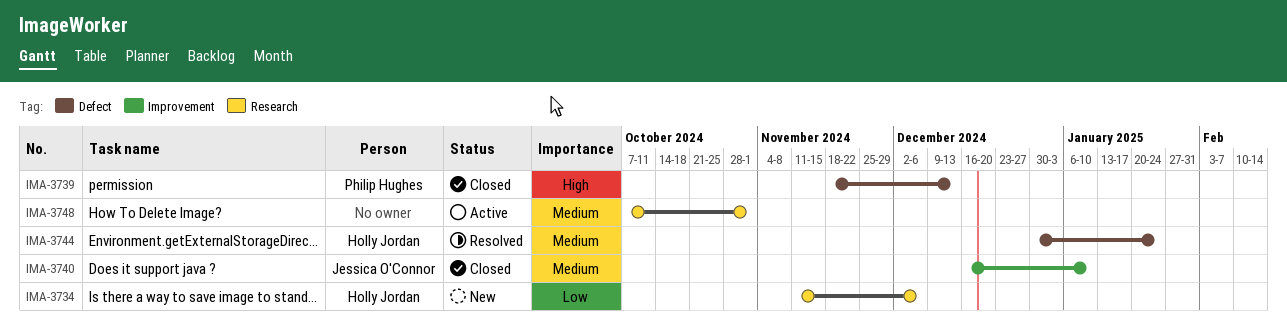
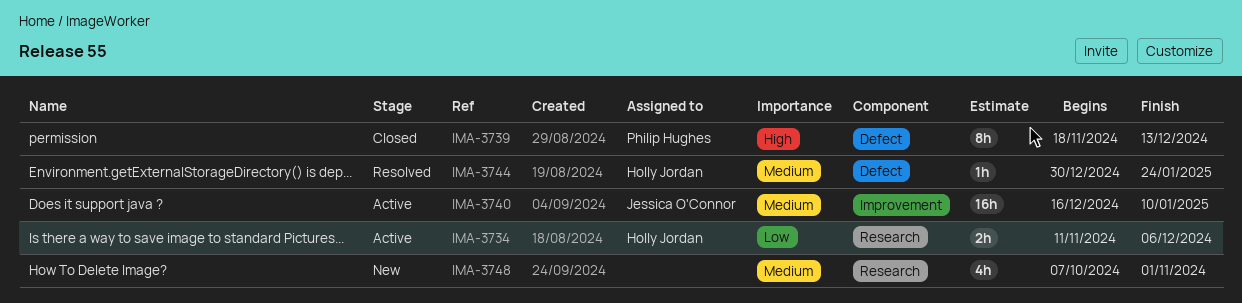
IMA-3734, status: New -> Active
IMA-3740, status: Closed -> Active
IMA-3748, status: Active -> New

